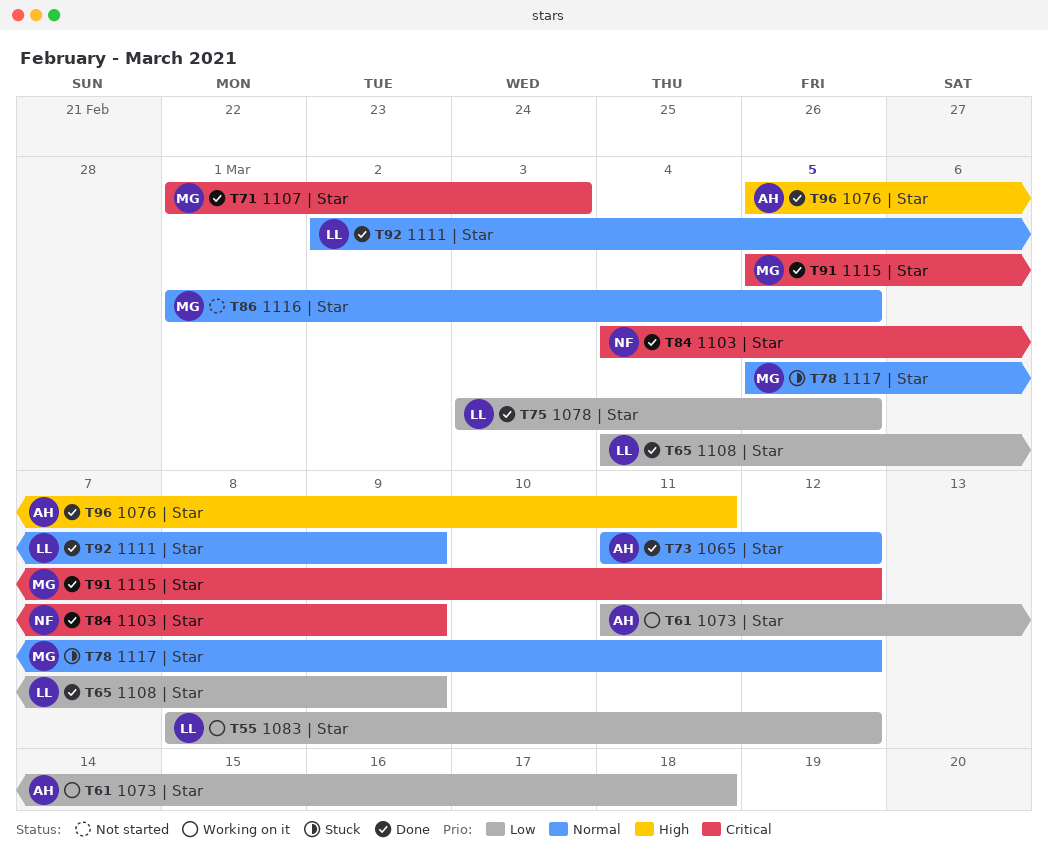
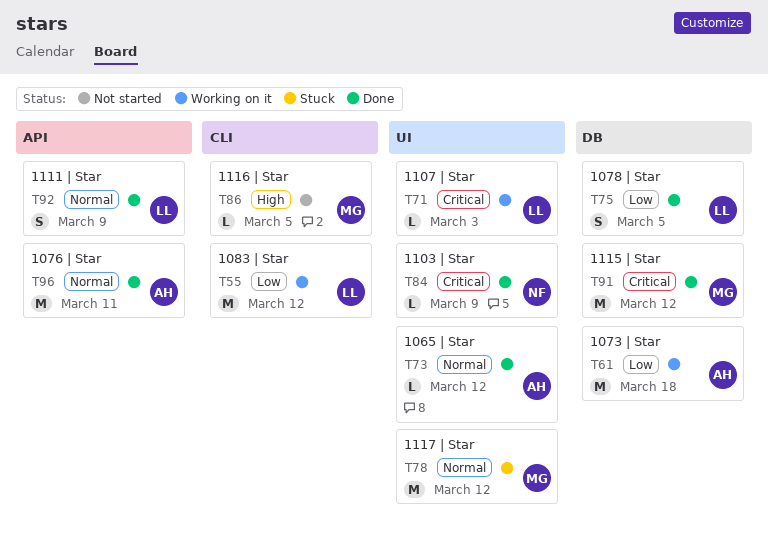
T65: present -> none
T71, status: Done -> Working on it
T71, owner: MG -> LL
T86, priority: Normal -> High
T96, priority: High -> Normal

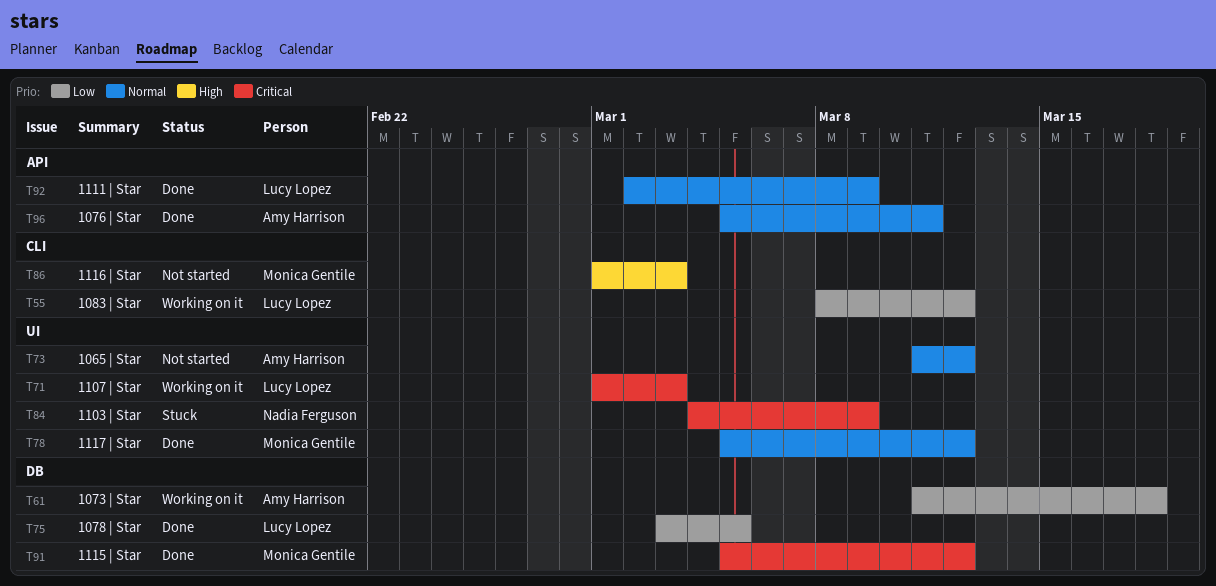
T73, status: Done -> Not started
T78, status: Stuck -> Done
T84, status: Done -> Stuck
T86, due: Mar 5 -> Mar 3

